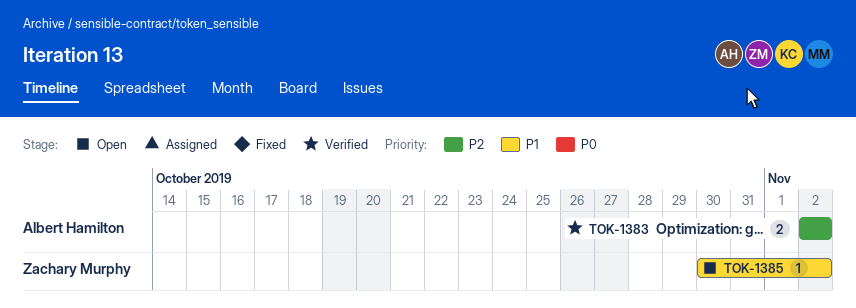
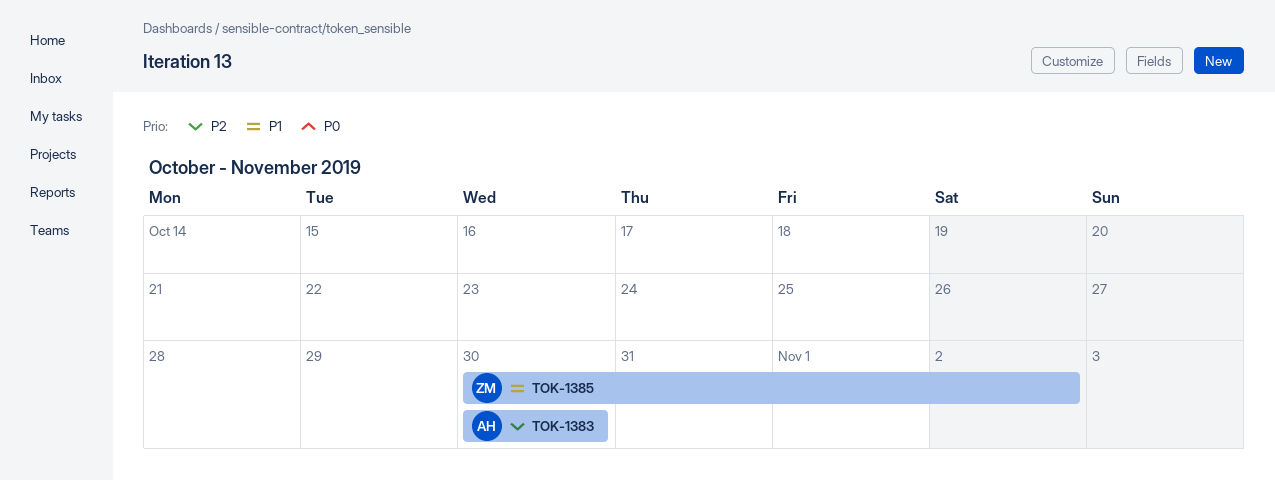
TOK-1383, start: Nov 2 -> Oct 30
TOK-1383, due: Nov 2 -> Oct 30

